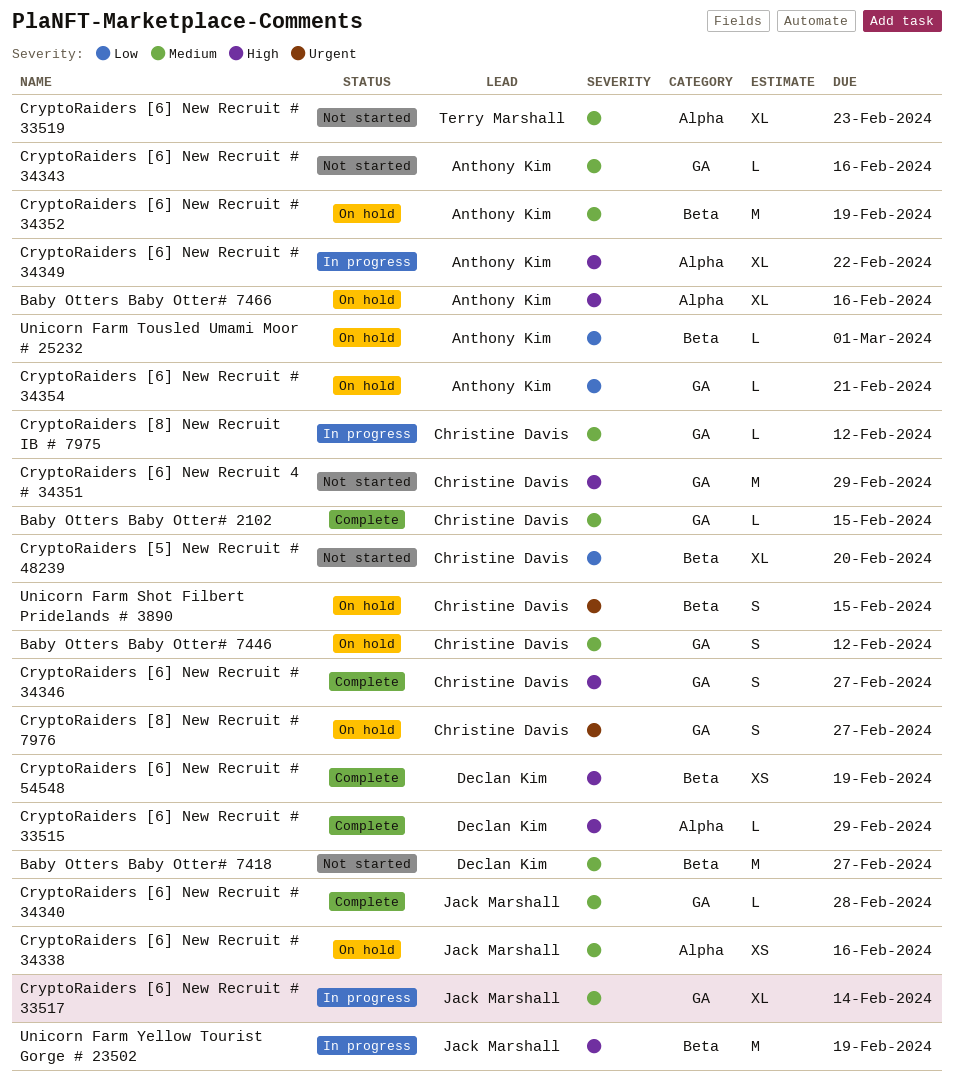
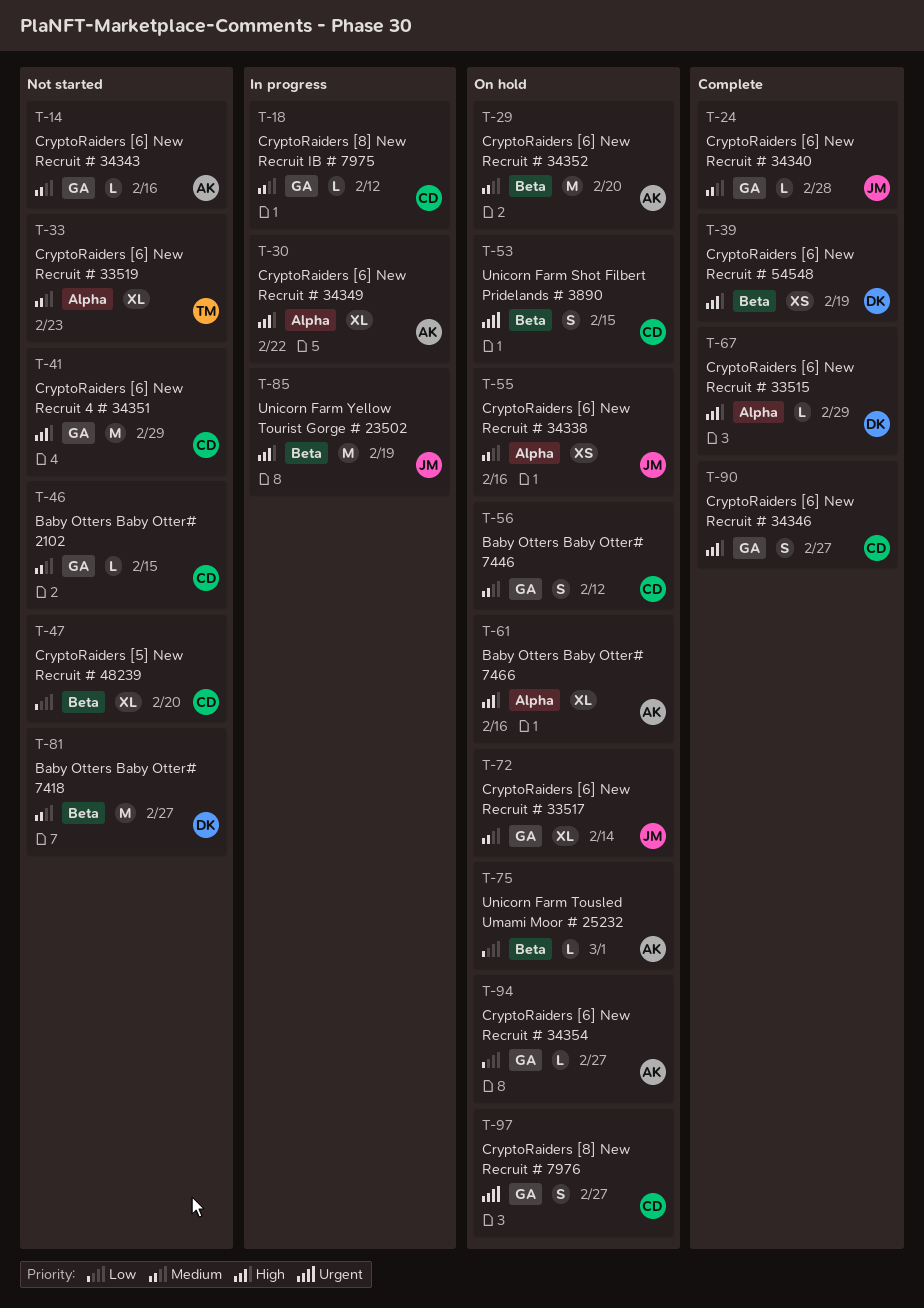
Baby Otters Baby Otter# 2102, status: Complete -> Not started
CryptoRaiders [6] New Recruit # 33517, status: In progress -> On hold
CryptoRaiders [6] New Recruit # 34352, due: Feb 19 -> Feb 20
CryptoRaiders [6] New Recruit # 34354, due: Feb 21 -> Feb 27

